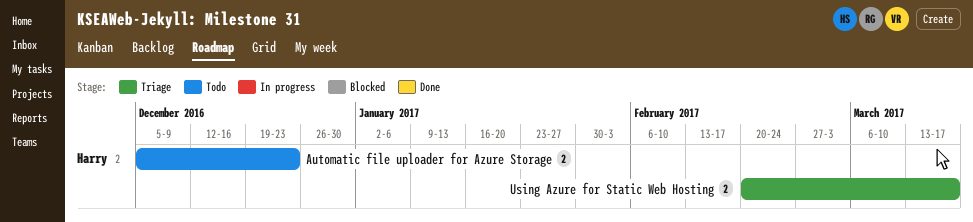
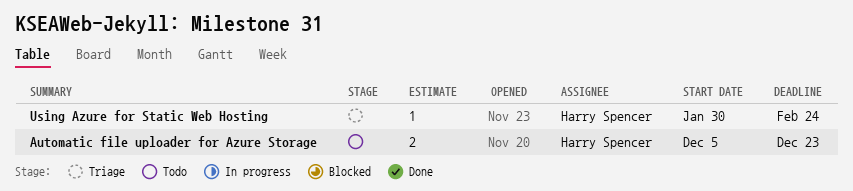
Using Azure for Static Web Hosting, estimate: 2 -> 1
Using Azure for Static Web Hosting, start: Feb 20 -> Jan 30
Using Azure for Static Web Hosting, due: Mar 17 -> Feb 24

